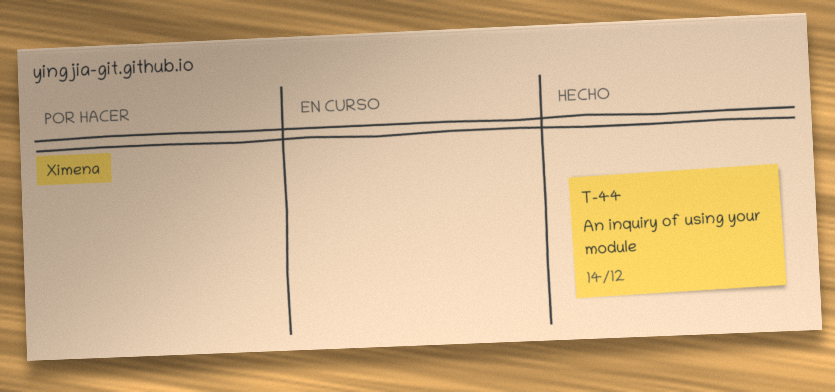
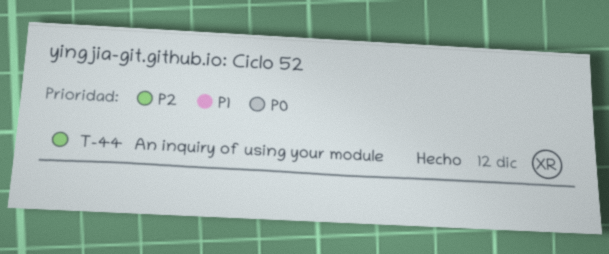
T-44, due: Dec 14 -> Dec 12

